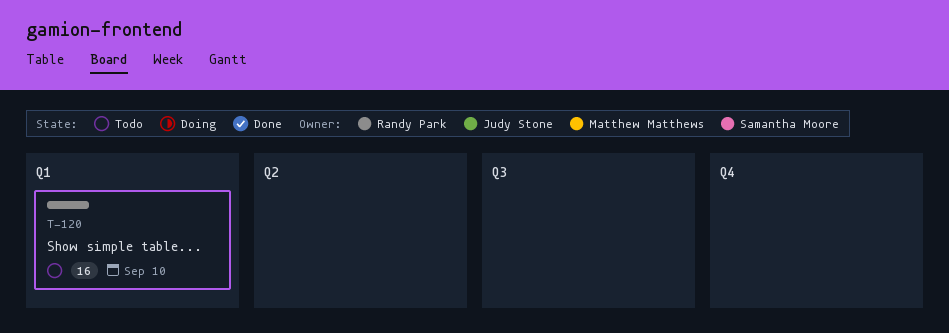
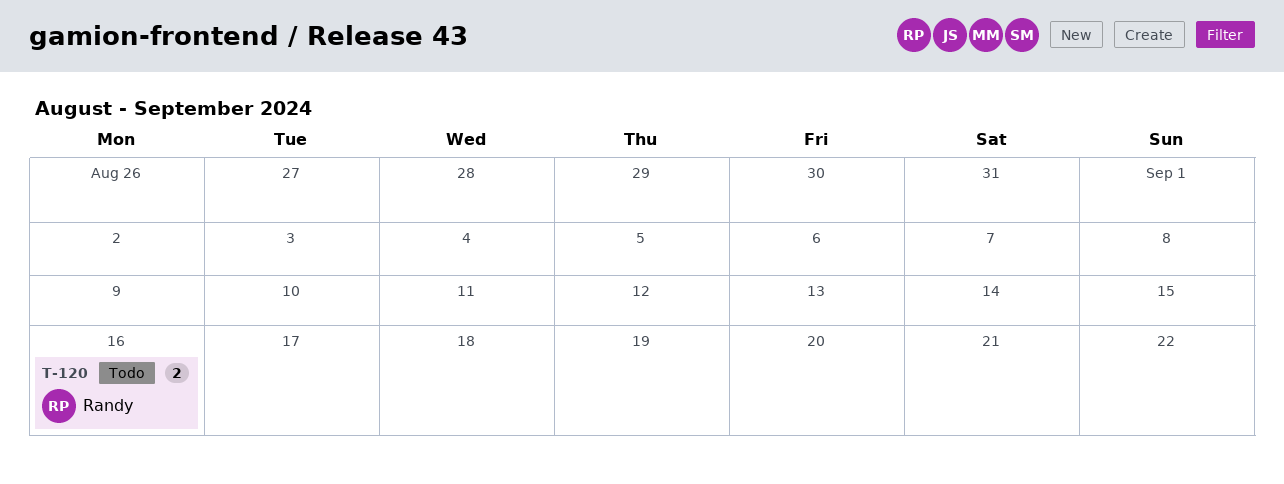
T-120, estimate: 16 -> 2
T-120, due: Sep 10 -> Sep 16

